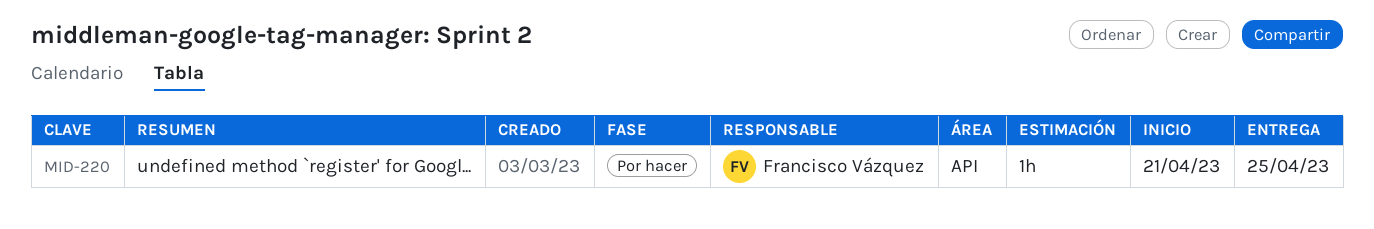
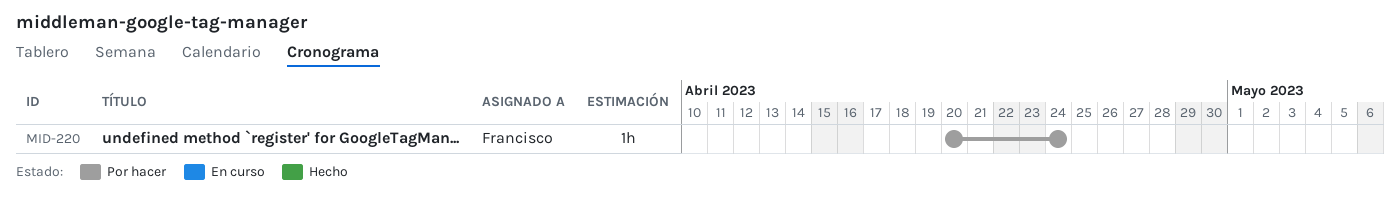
MID-220, start: Apr 21 -> Apr 20
MID-220, due: Apr 25 -> Apr 24

